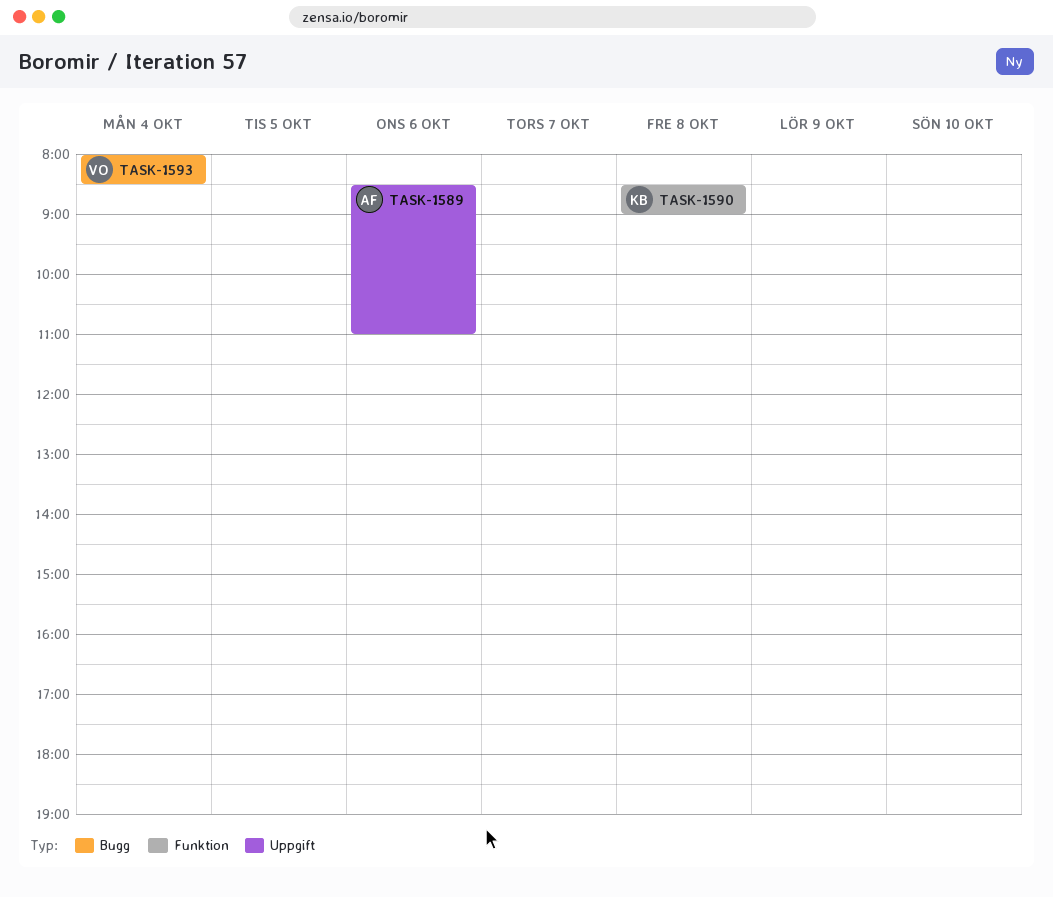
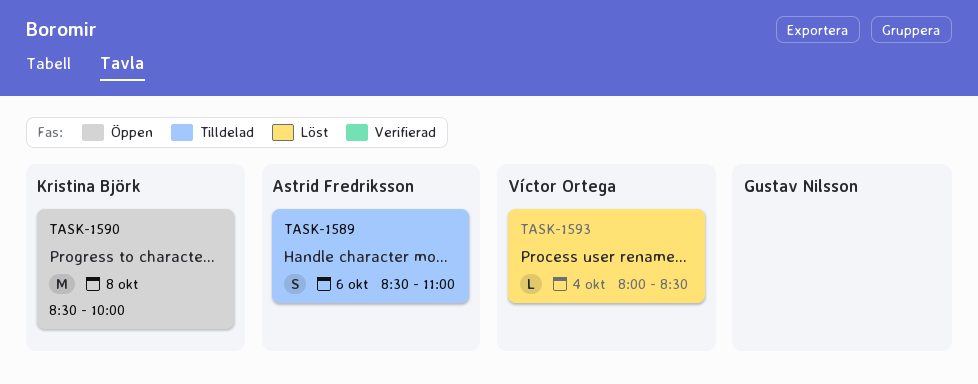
TASK-1590, ends: 09:00 -> 10:00

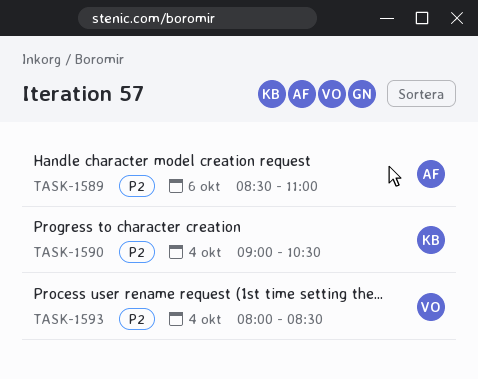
TASK-1590, day: Oct 8 -> Oct 4
TASK-1590, begins: 08:30 -> 09:00
TASK-1590, ends: 10:00 -> 10:30

